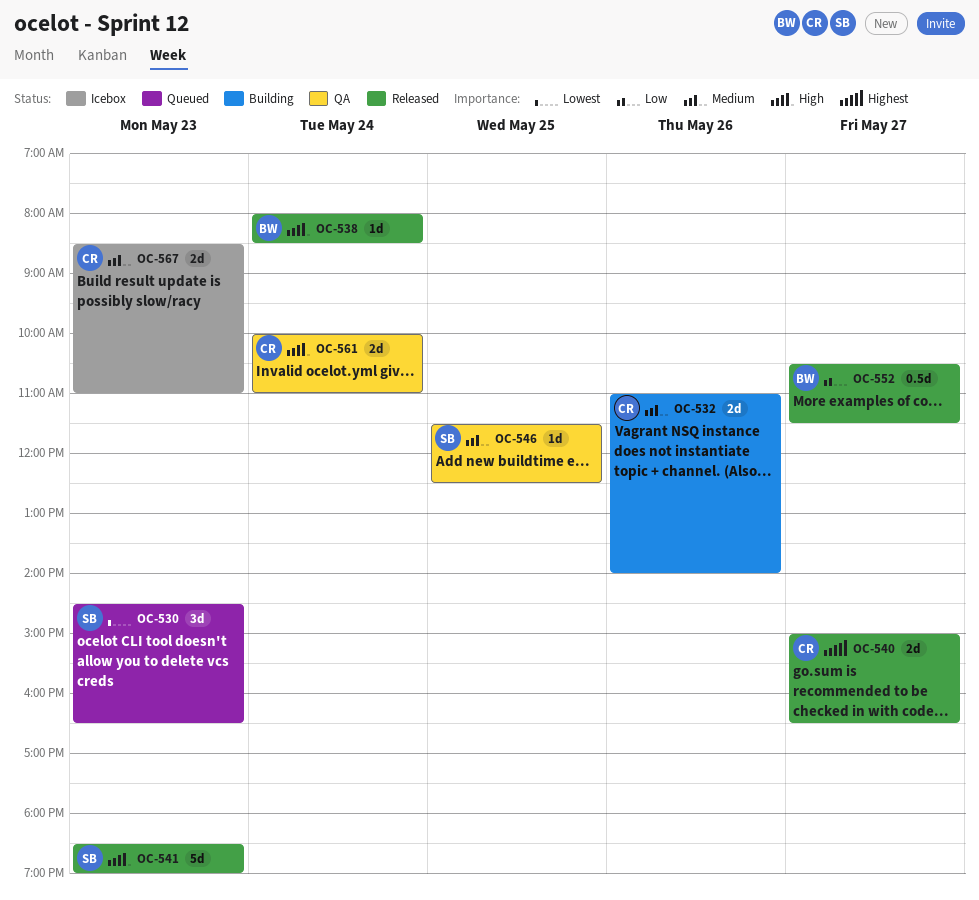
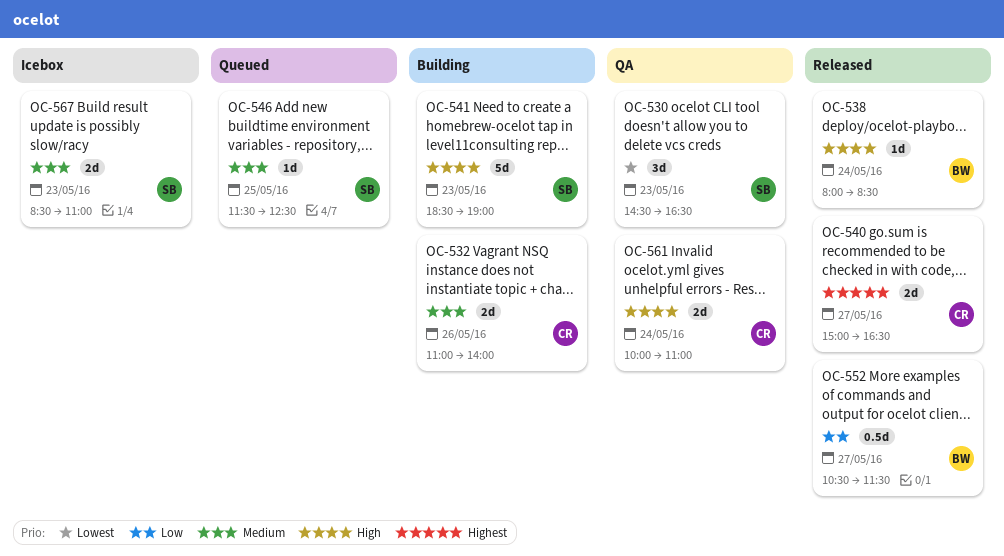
OC-530, status: Queued -> QA
OC-541, status: Released -> Building
OC-546, status: QA -> Queued
OC-567, owner: CR -> SB

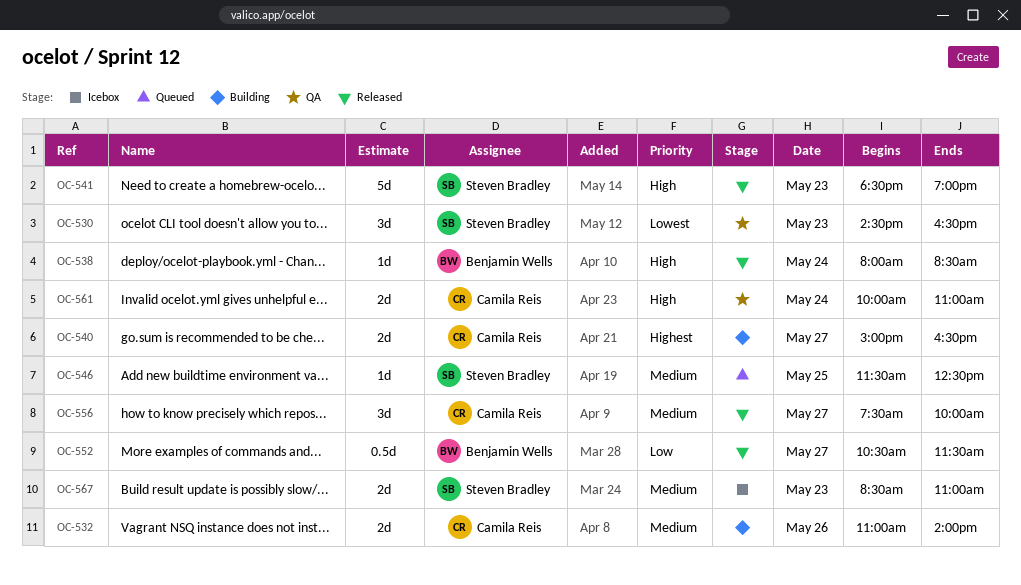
OC-540, status: Released -> Building
OC-541, status: Building -> Released
OC-556: none -> present

